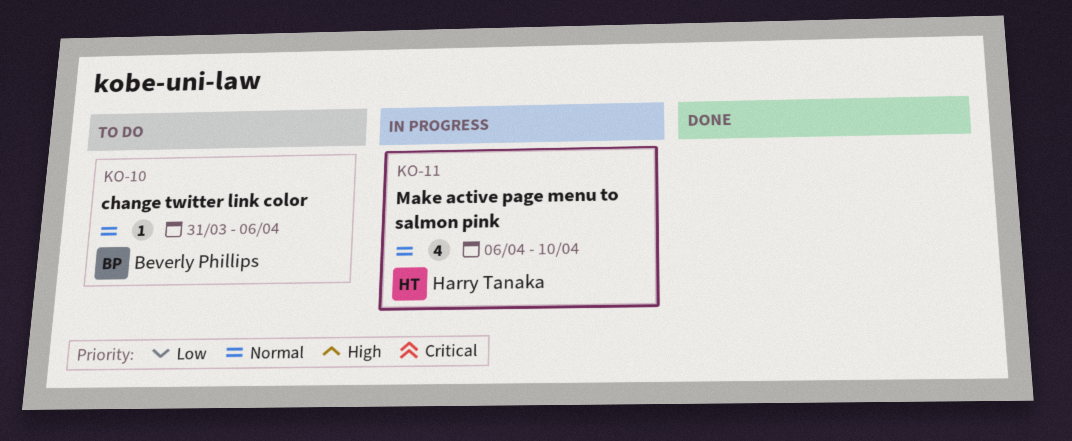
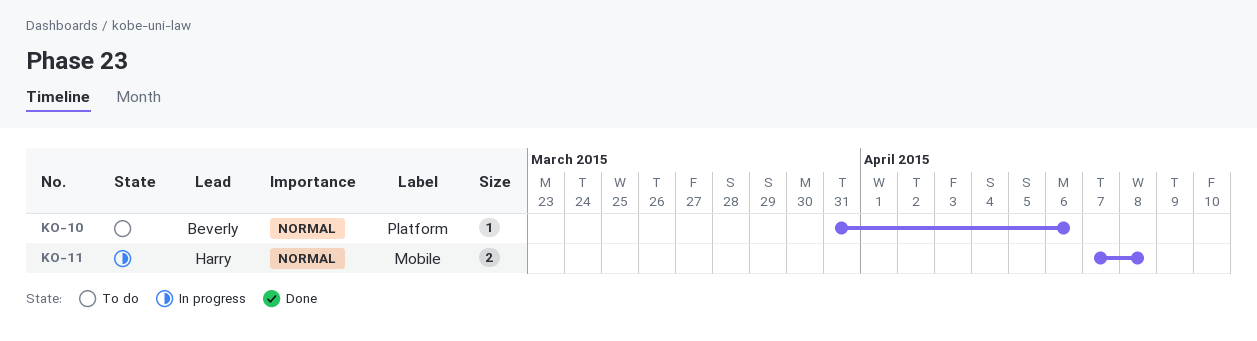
KO-11, estimate: 4 -> 2
KO-11, start: Apr 6 -> Apr 7
KO-11, due: Apr 10 -> Apr 8

